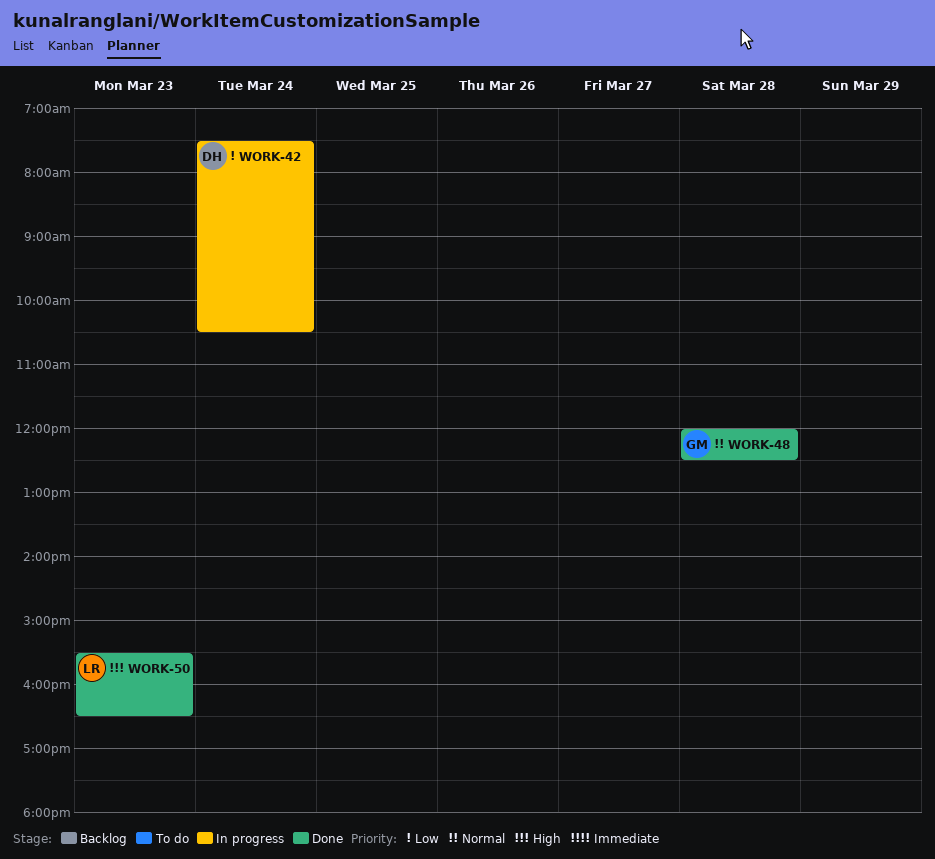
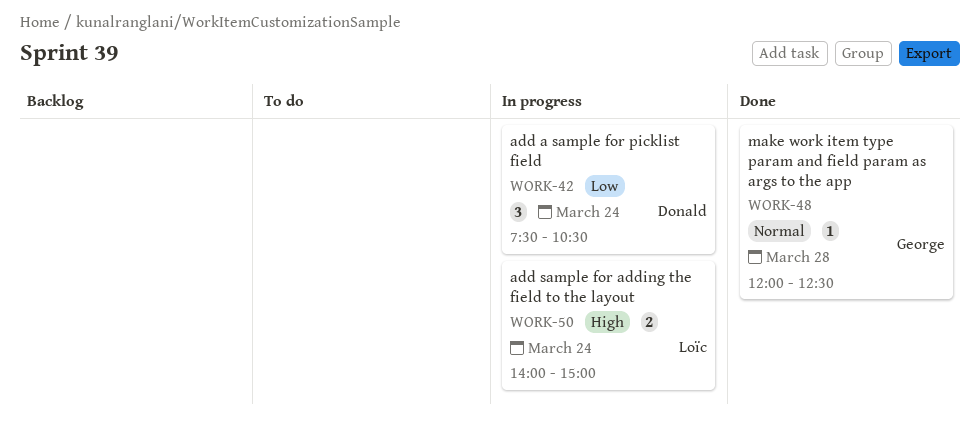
WORK-50, status: Done -> In progress
WORK-50, day: Mar 23 -> Mar 24
WORK-50, begins: 15:30 -> 14:00
WORK-50, ends: 16:30 -> 15:00

